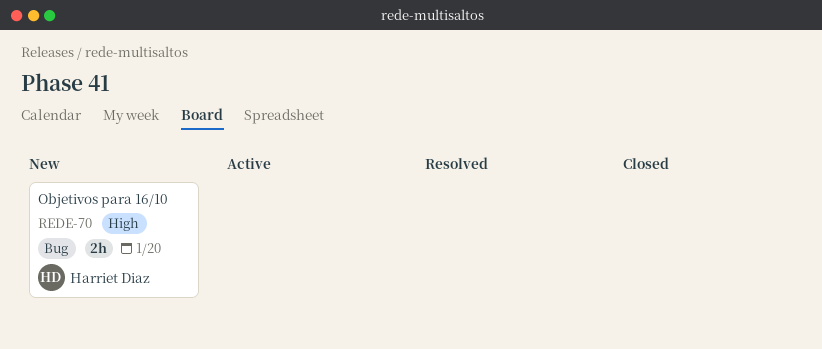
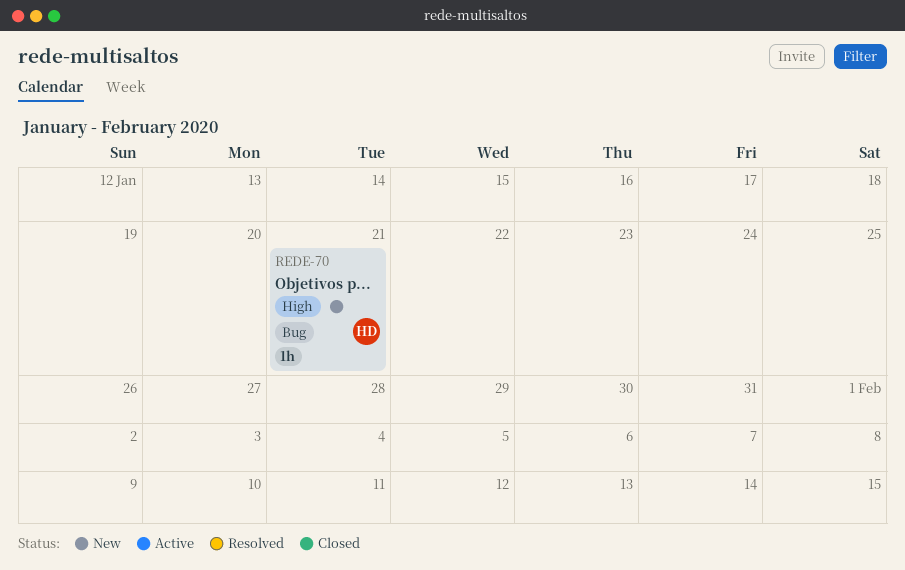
REDE-70, estimate: 2h -> 1h
REDE-70, due: Jan 20 -> Jan 21

